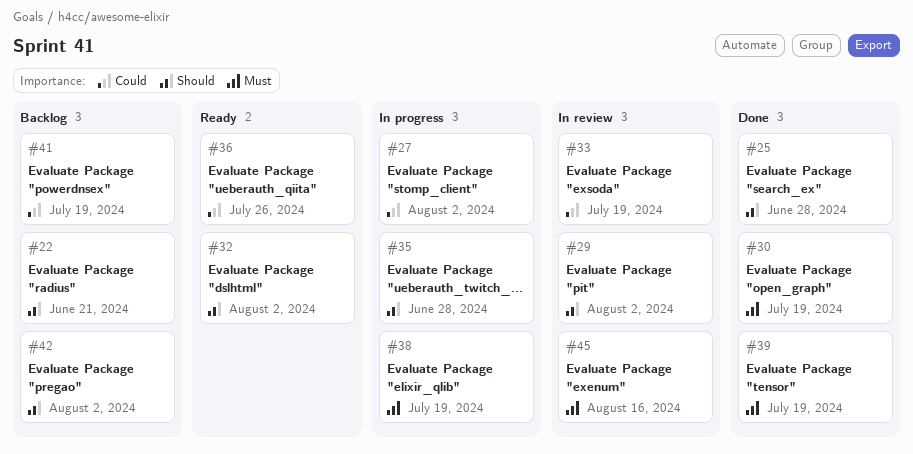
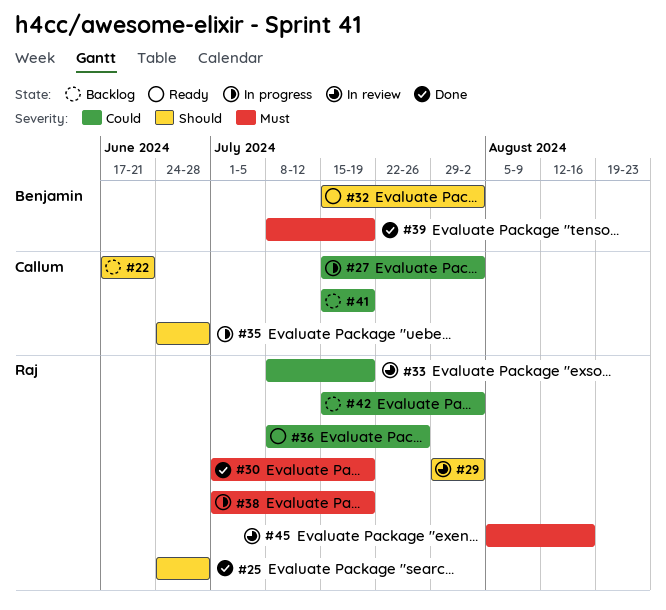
#42, priority: Should -> Could

